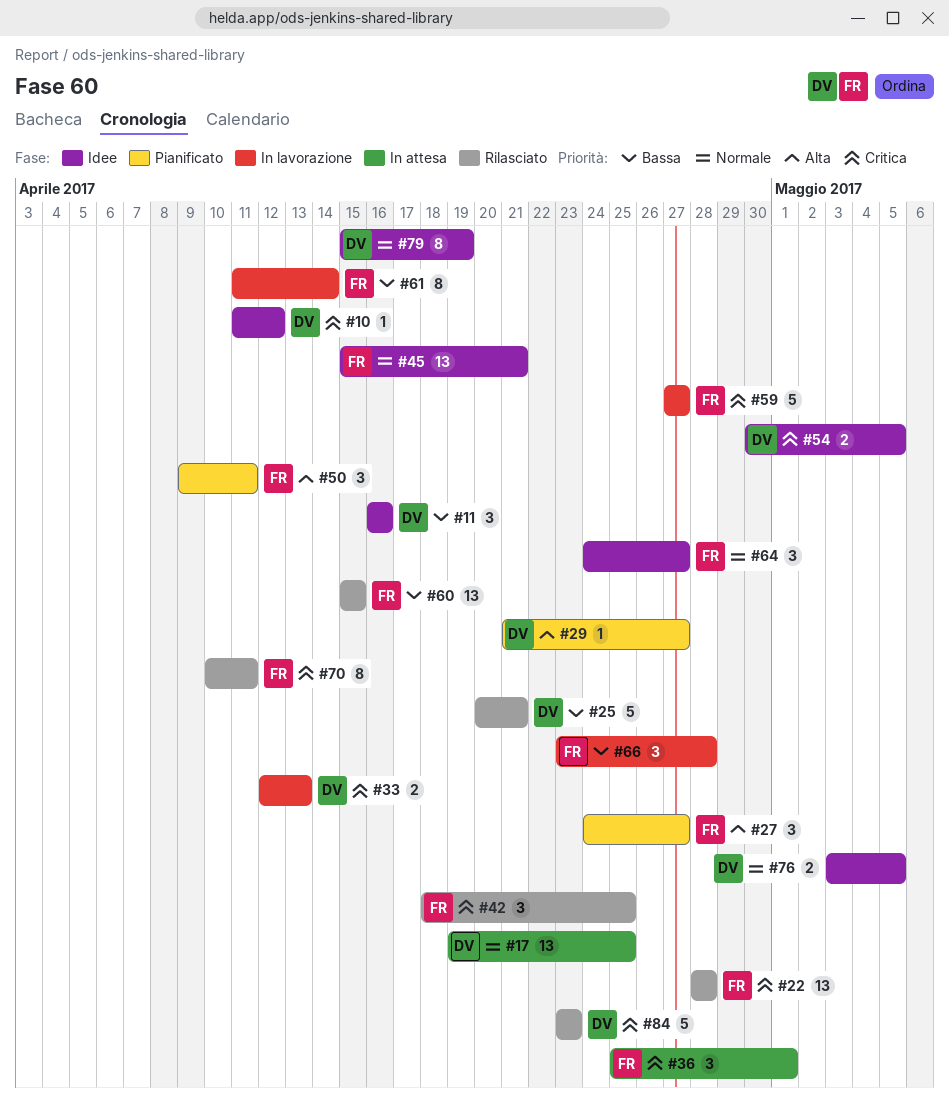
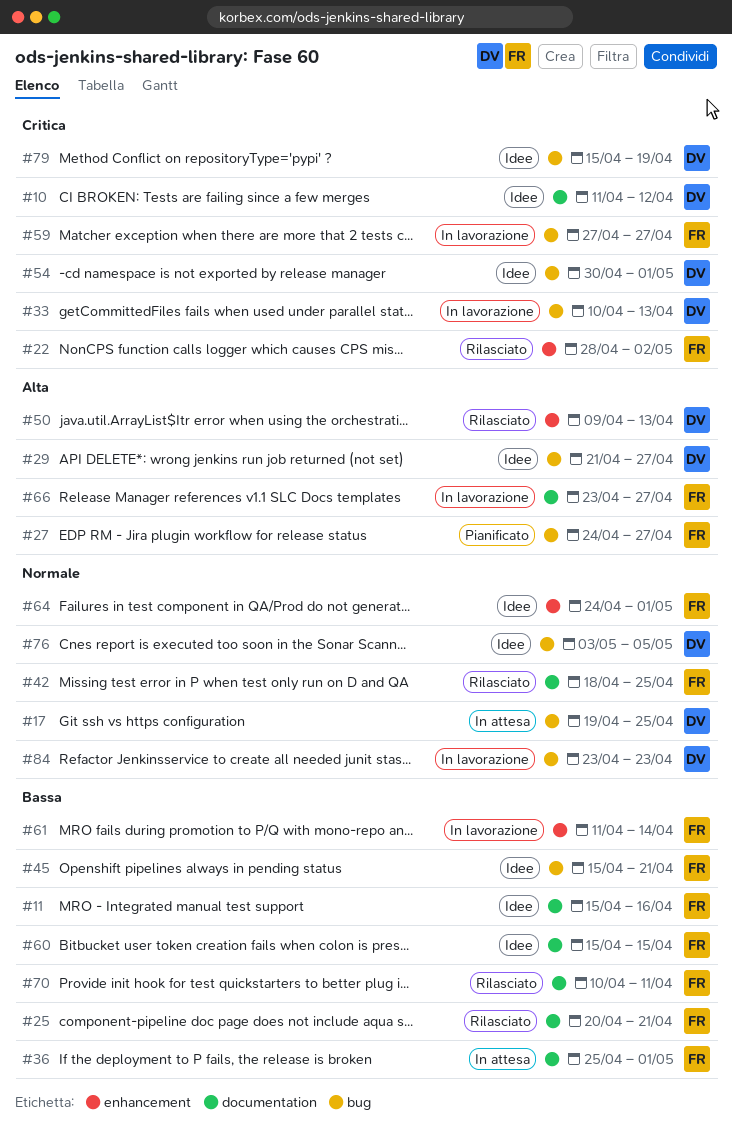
#11, owner: DV -> FR
#11, start: Apr 16 -> Apr 15
#22, due: Apr 28 -> May 2
#25, owner: DV -> FR
#29, status: Pianificato -> Idee
#33, start: Apr 12 -> Apr 10
#36, priority: Critica -> Bassa
#42, priority: Critica -> Normale
#45, priority: Normale -> Bassa
#50, status: Pianificato -> Rilasciato
#50, owner: FR -> DV
#50, due: Apr 11 -> Apr 13
#54, due: May 5 -> May 1
#60, status: Rilasciato -> Idee
#64, due: Apr 27 -> May 1
#66, priority: Bassa -> Alta
#66, due: Apr 28 -> Apr 27
#70, priority: Critica -> Bassa
#79, priority: Normale -> Critica
#84, status: Rilasciato -> In lavorazione
#84, priority: Critica -> Normale

